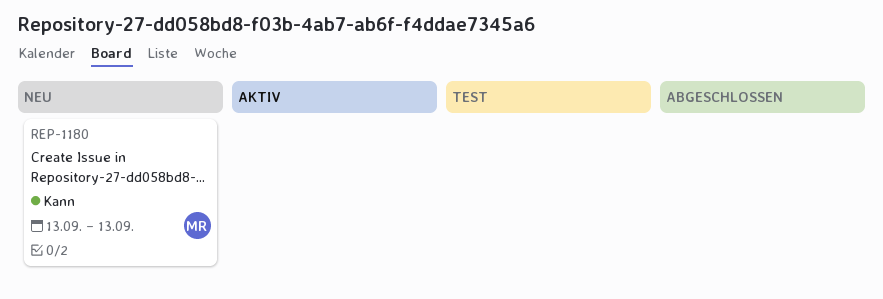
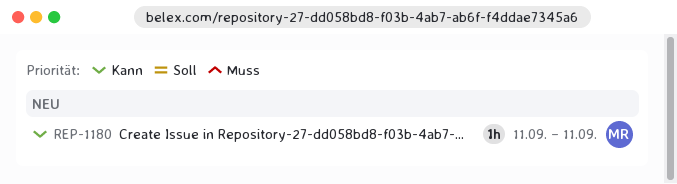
REP-1180, start: Sep 13 -> Sep 11
REP-1180, due: Sep 13 -> Sep 11

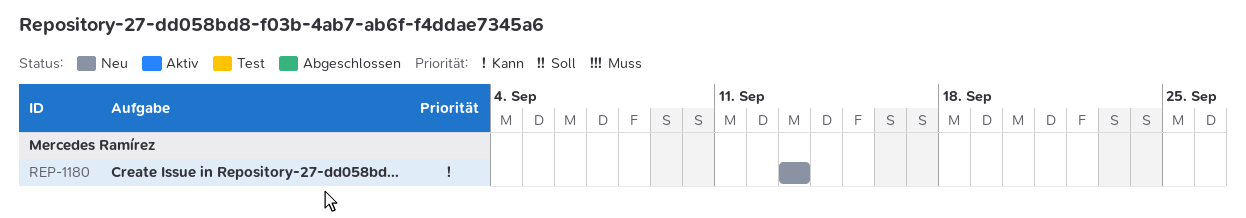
REP-1180, start: Sep 11 -> Sep 13
REP-1180, due: Sep 11 -> Sep 13

